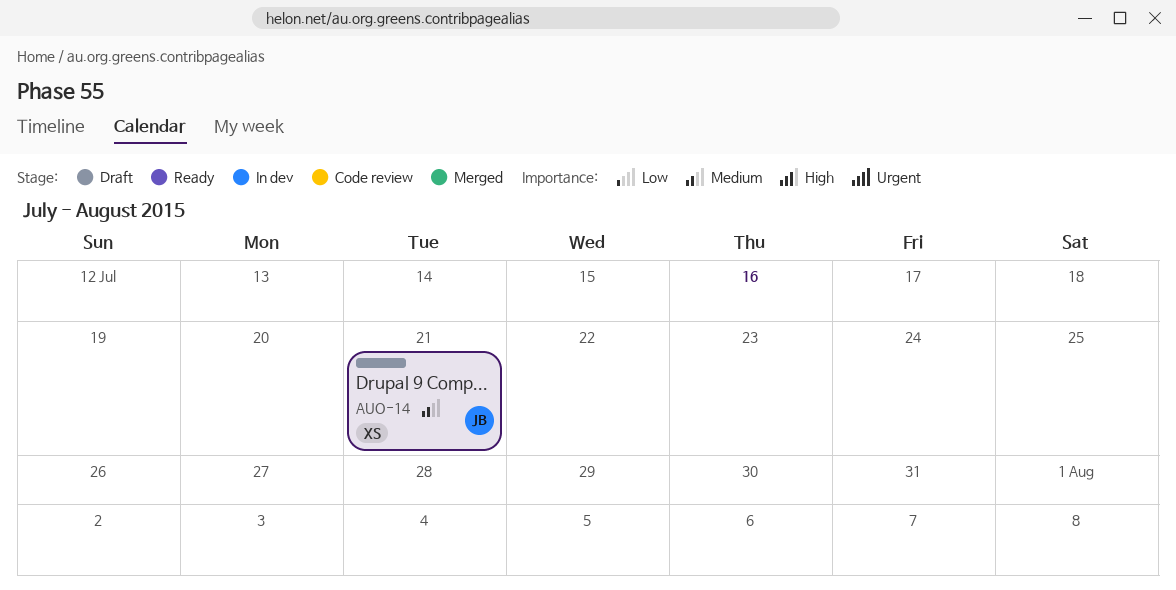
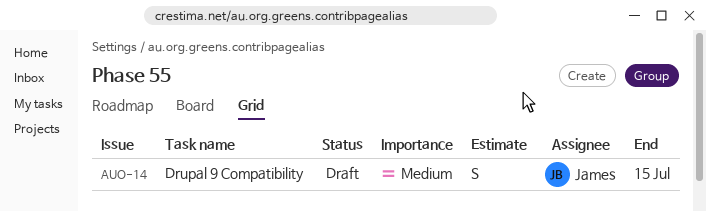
AUO-14, estimate: XS -> S
AUO-14, due: Jul 21 -> Jul 15

